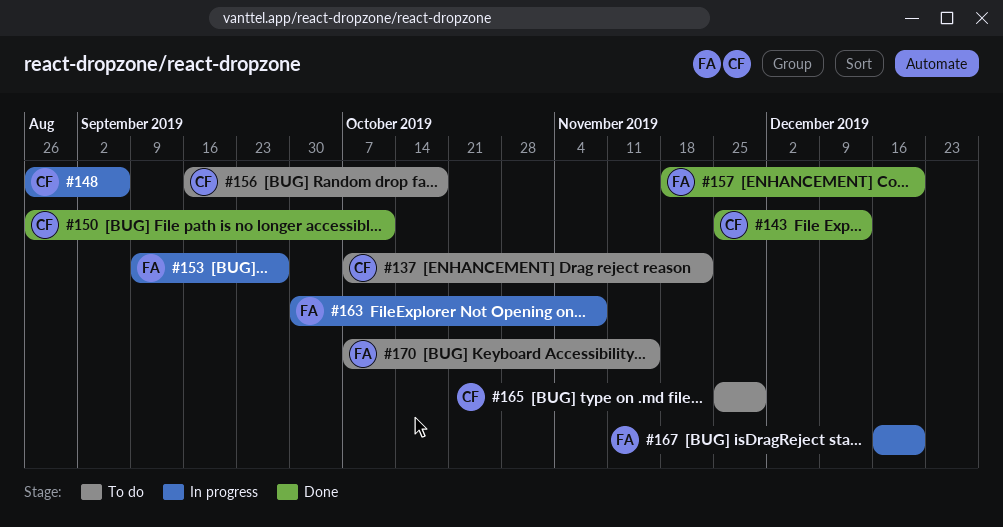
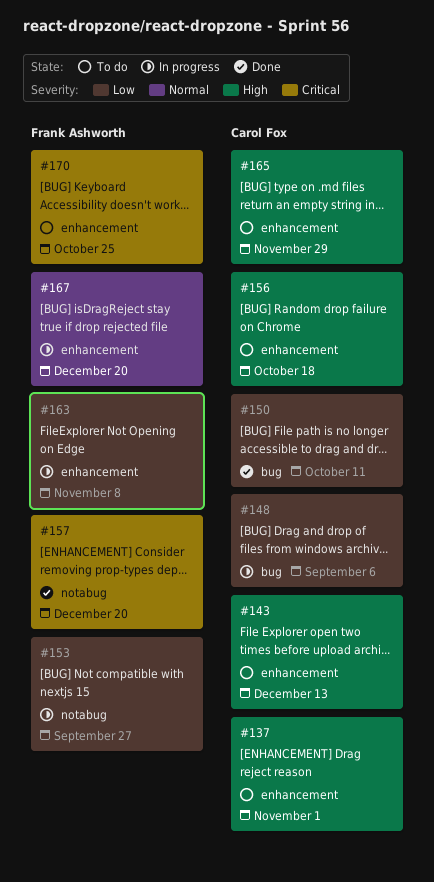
#137, due: Nov 22 -> Nov 1
#143, status: Done -> To do
#170, due: Nov 15 -> Oct 25

